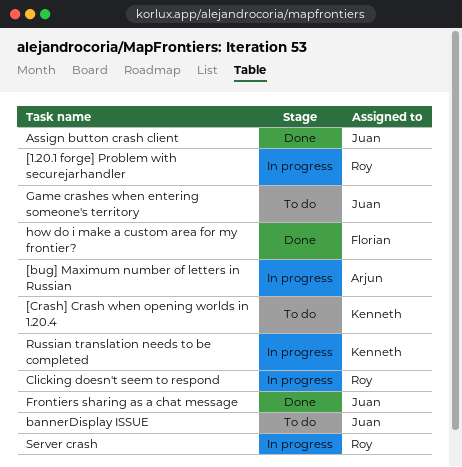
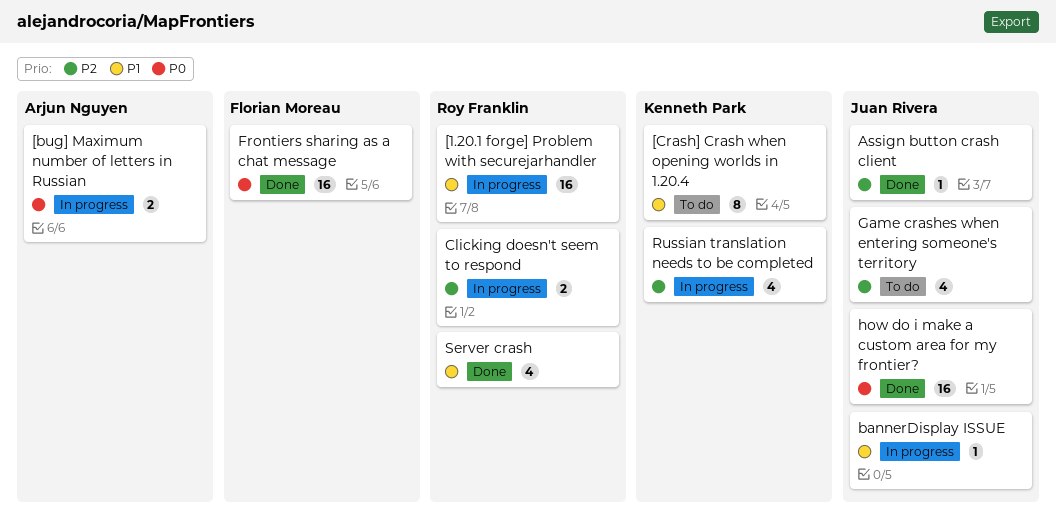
bannerDisplay ISSUE, status: To do -> In progress
Frontiers sharing as a chat message, owner: Juan Rivera -> Florian Moreau
how do i make a custom area for my frontier?, owner: Florian Moreau -> Juan Rivera
Server crash, status: In progress -> Done

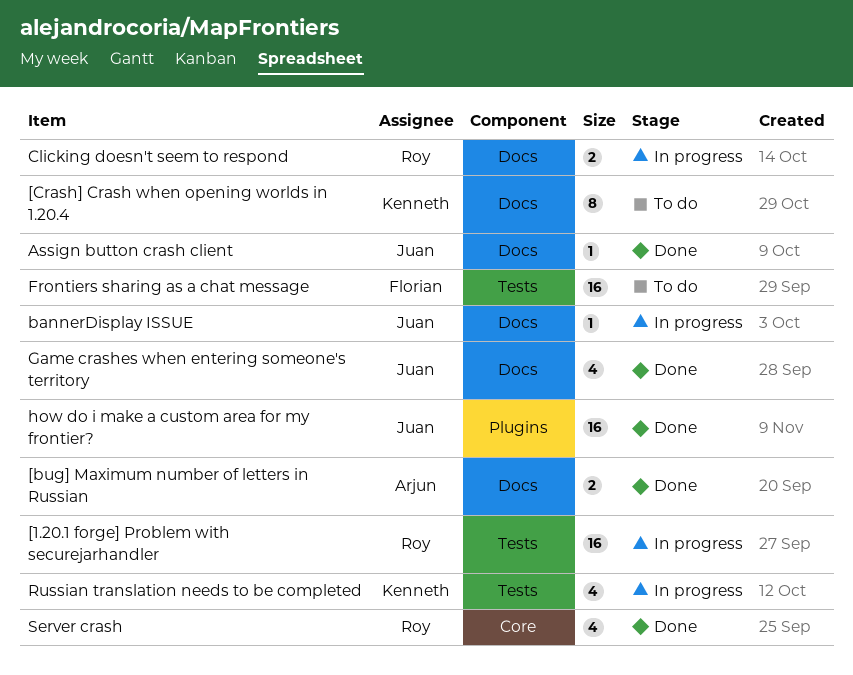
[bug] Maximum number of letters in Russian, status: In progress -> Done
Frontiers sharing as a chat message, status: Done -> To do
Game crashes when entering someone's territory, status: To do -> Done

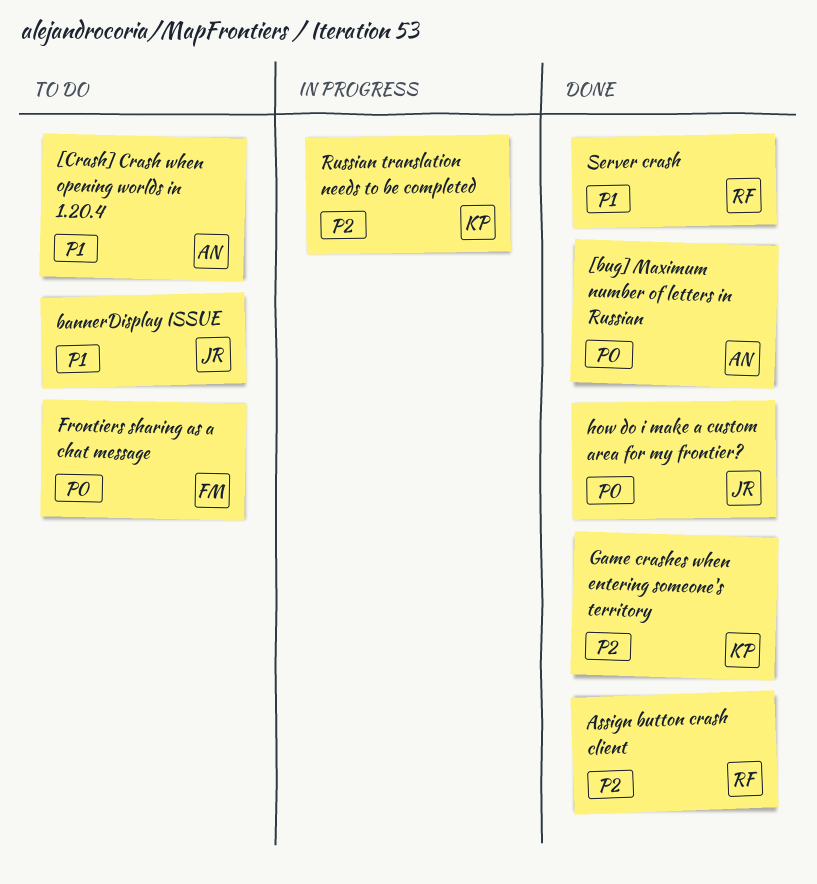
[1.20.1 forge] Problem with securejarhandler: present -> none
[Crash] Crash when opening worlds in 1.20.4, owner: Kenneth -> Arjun
Assign button crash client, owner: Juan -> Roy
bannerDisplay ISSUE, status: In progress -> To do
Clicking doesn't seem to respond: present -> none
Game crashes when entering someone's territory, owner: Juan -> Kenneth

